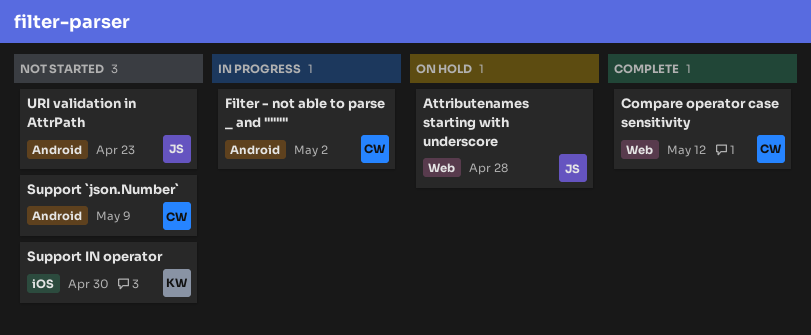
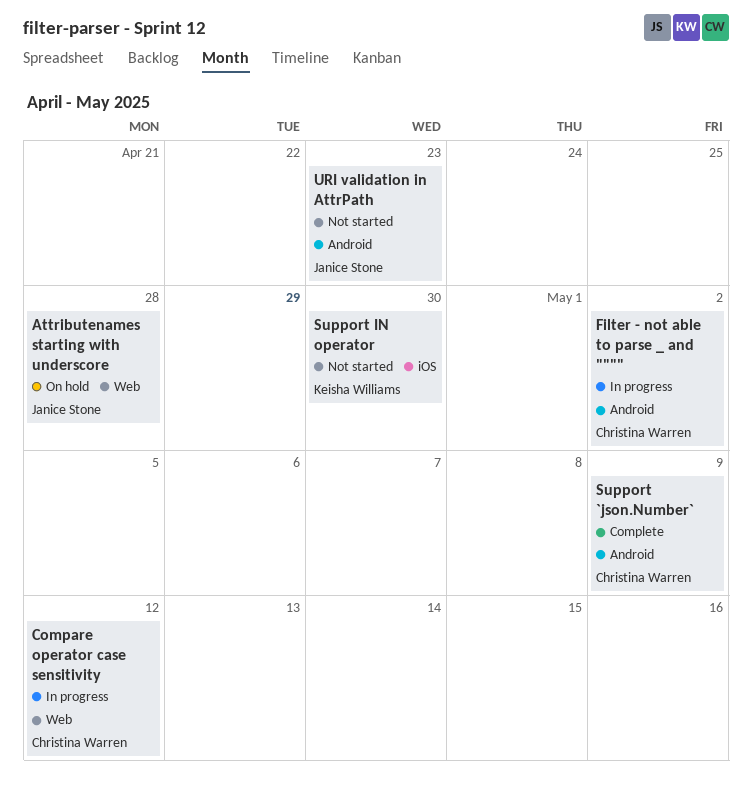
Compare operator case sensitivity, status: Complete -> In progress
Support `json.Number`, status: Not started -> Complete

